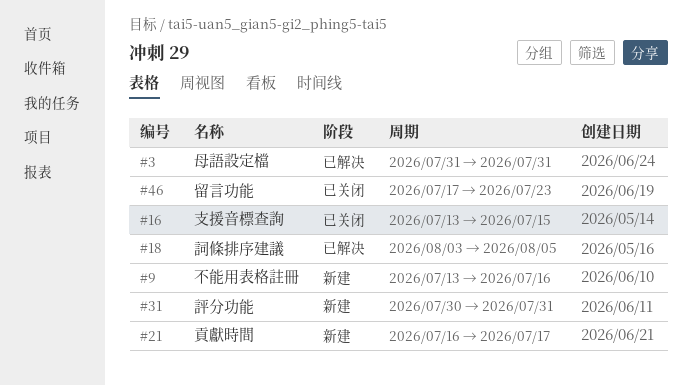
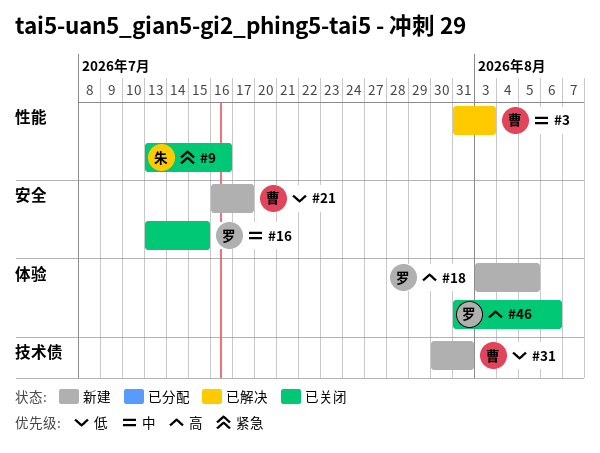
#3, due: Jul 31 -> Aug 3
#9, status: 新建 -> 已关闭
#18, status: 已解决 -> 新建
#46, start: Jul 17 -> Jul 31
#46, due: Jul 23 -> Aug 6

